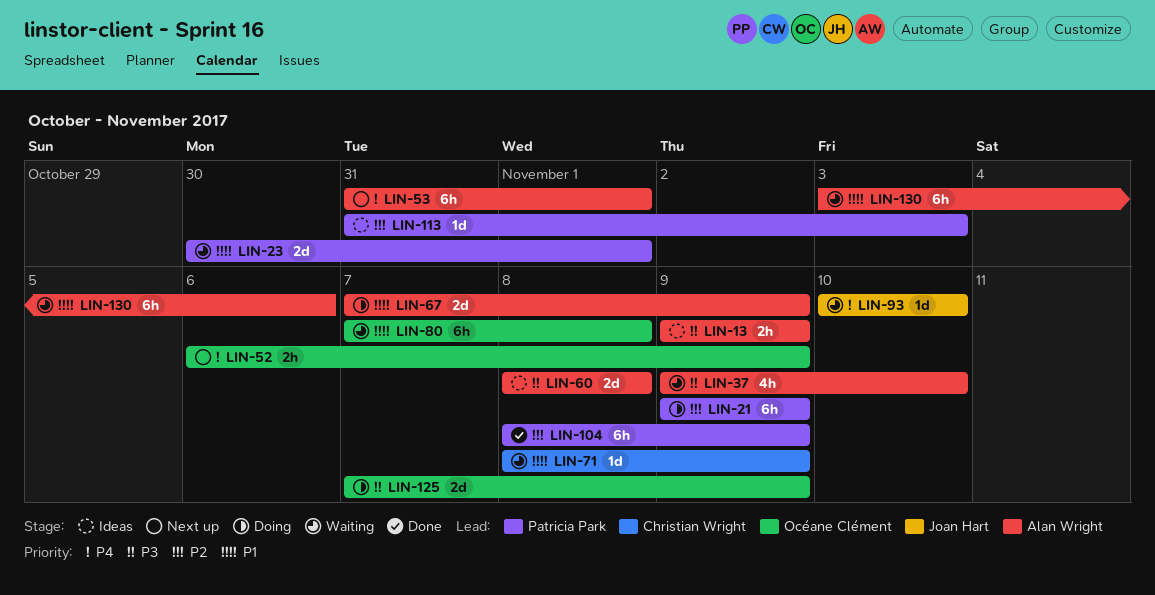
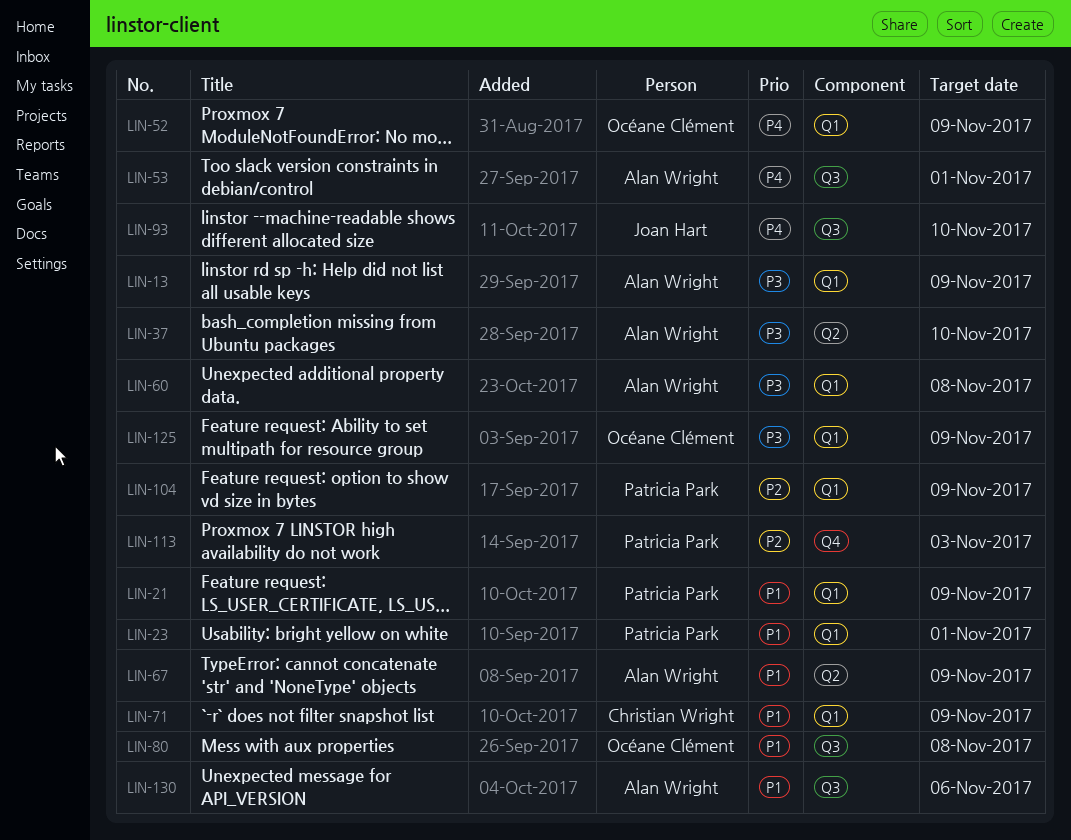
LIN-21, priority: P2 -> P1

